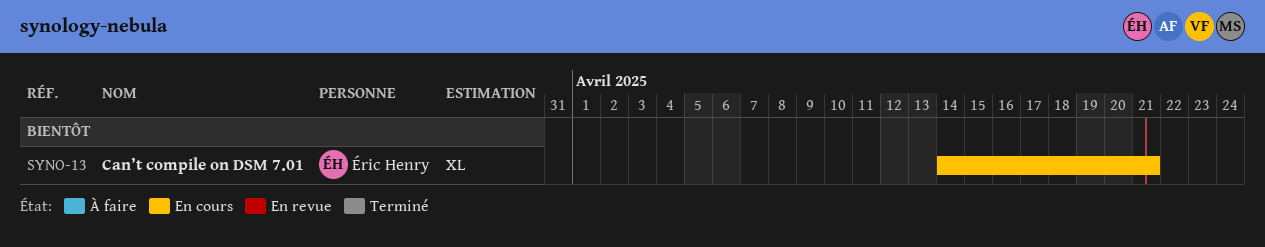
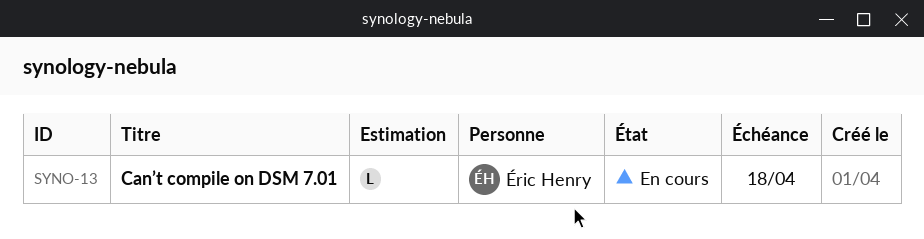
SYNO-13, estimate: XL -> L
SYNO-13, due: Apr 21 -> Apr 18

